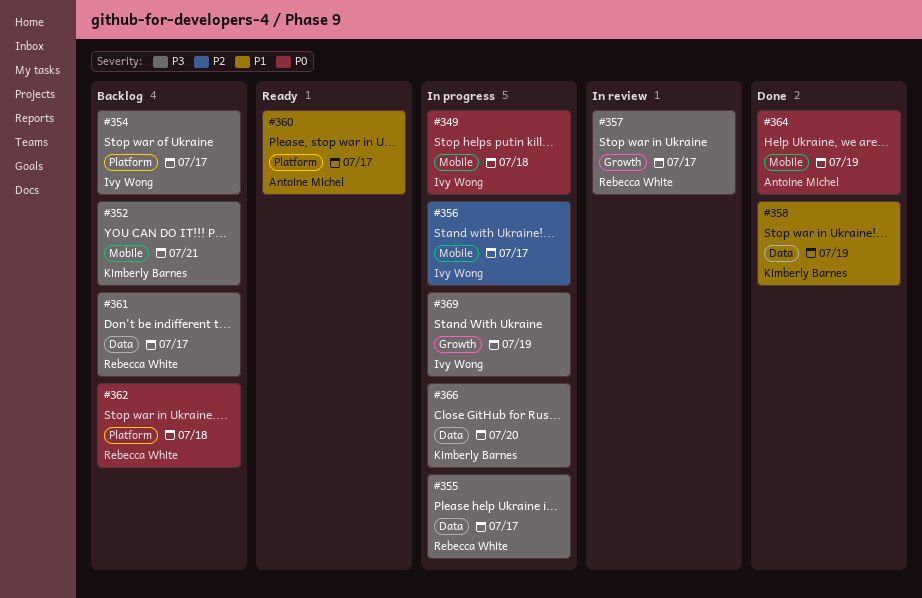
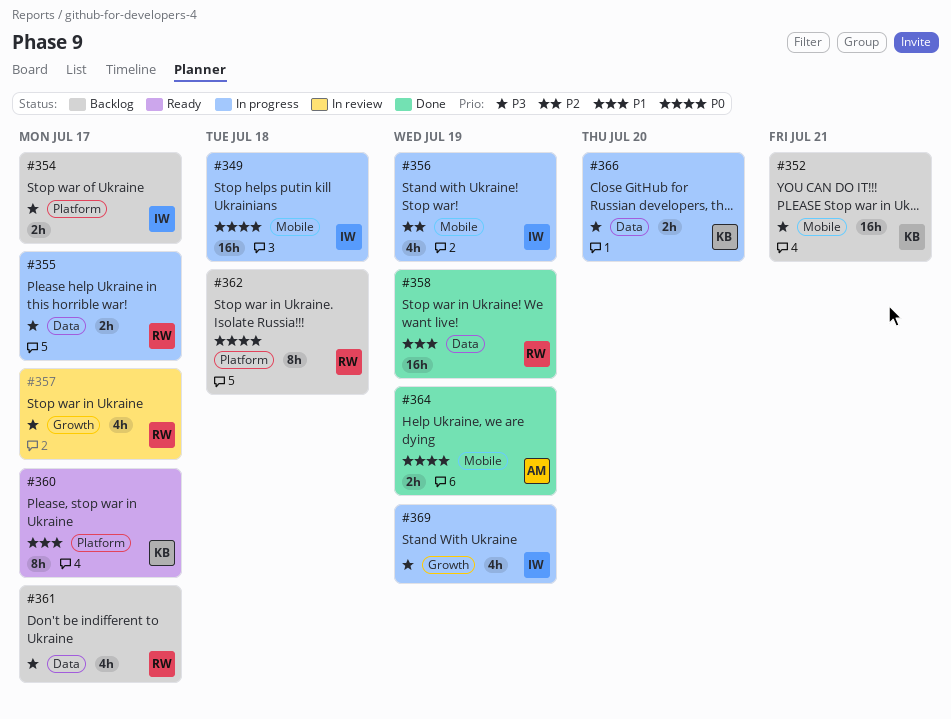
#356, due: Jul 17 -> Jul 19
#358, owner: Kimberly Barnes -> Rebecca White
#360, owner: Antoine Michel -> Kimberly Barnes

